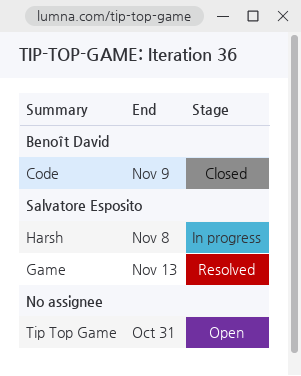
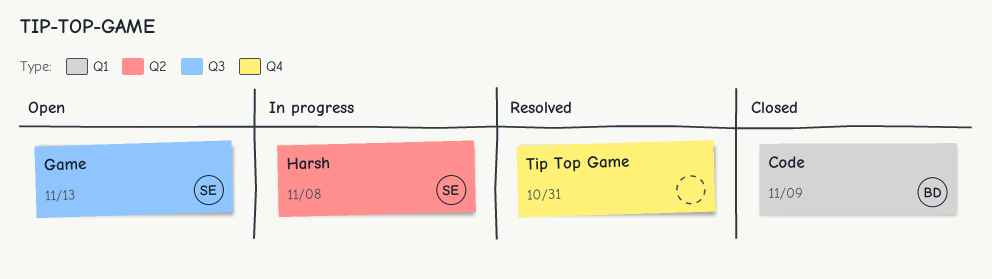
Game, status: Resolved -> Open
Tip Top Game, status: Open -> Resolved

